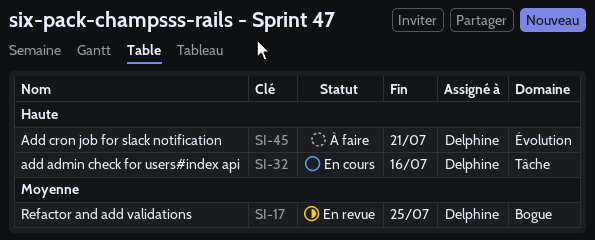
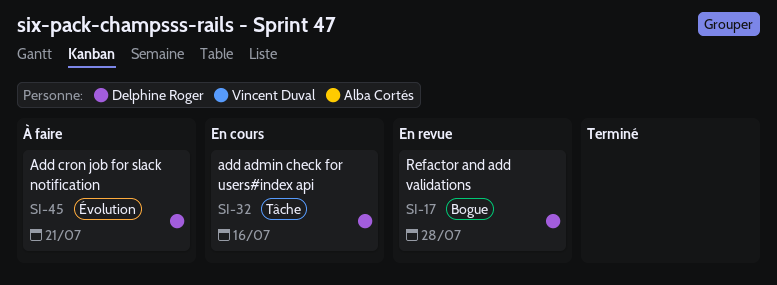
SI-17, due: Jul 25 -> Jul 28

